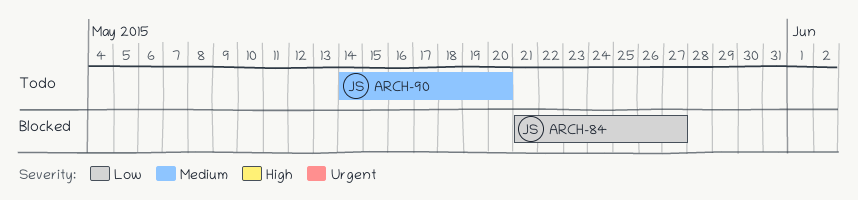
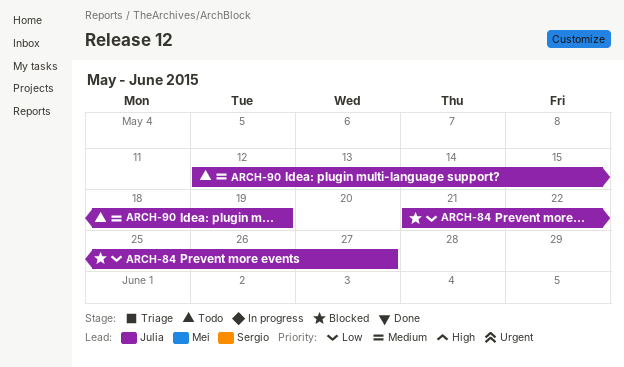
ARCH-90, start: May 14 -> May 12
ARCH-90, due: May 20 -> May 19

